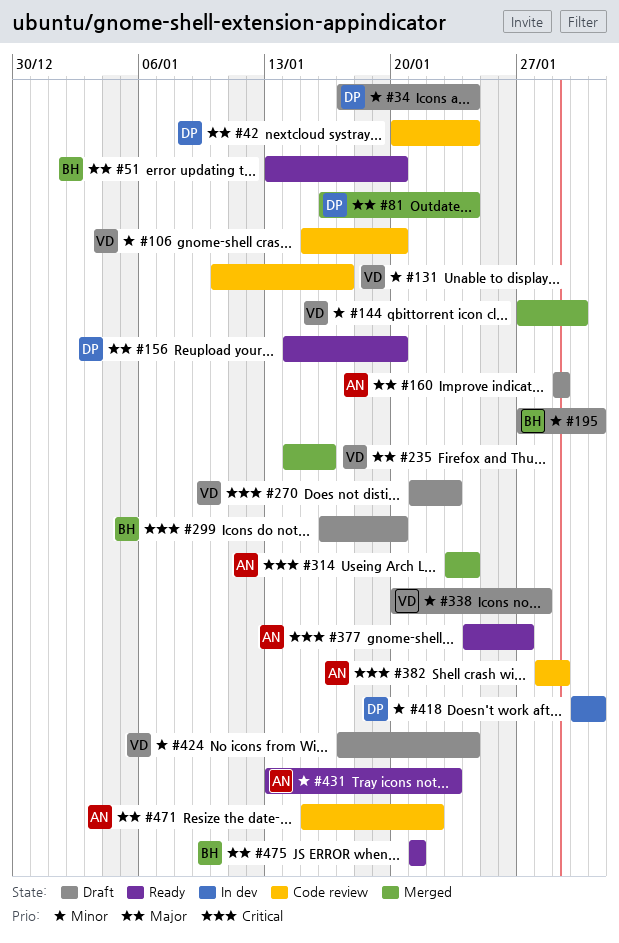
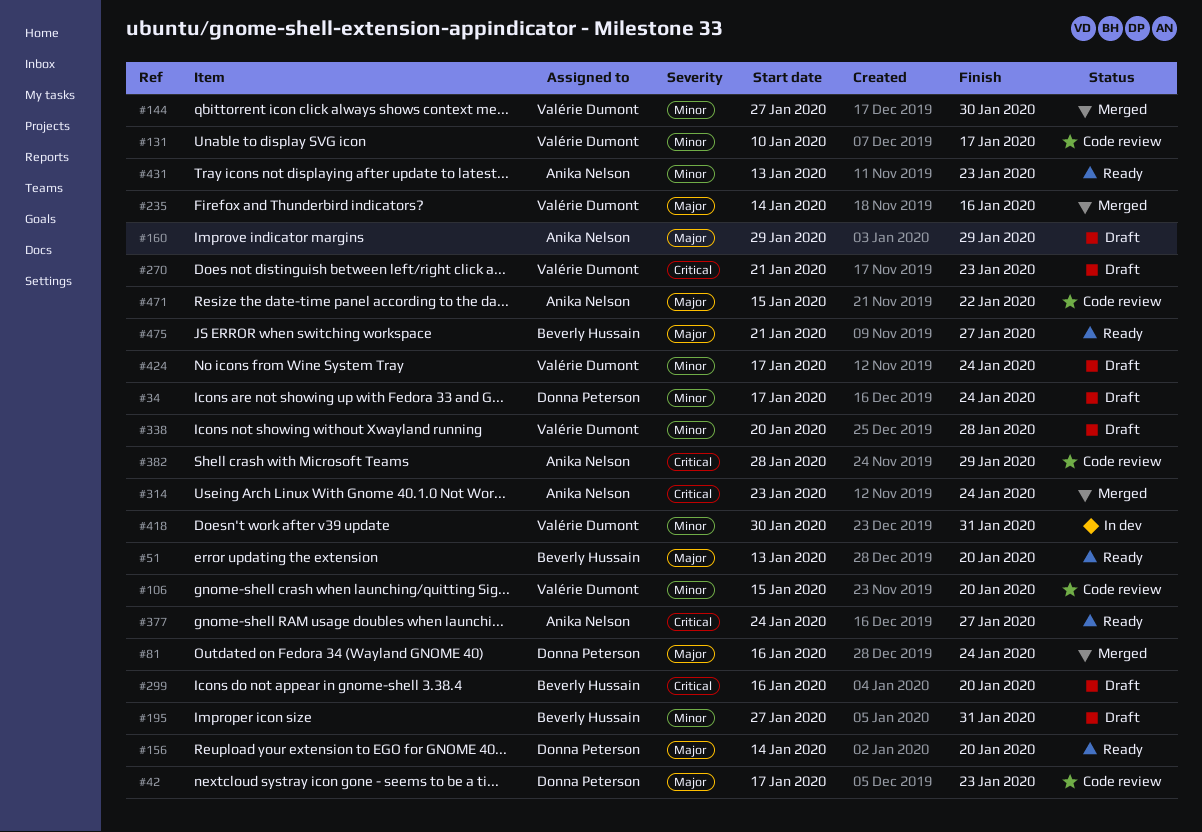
#42, start: Jan 20 -> Jan 17
#42, due: Jan 24 -> Jan 23
#418, owner: Donna Peterson -> Valérie Dumont
#475, due: Jan 21 -> Jan 27

